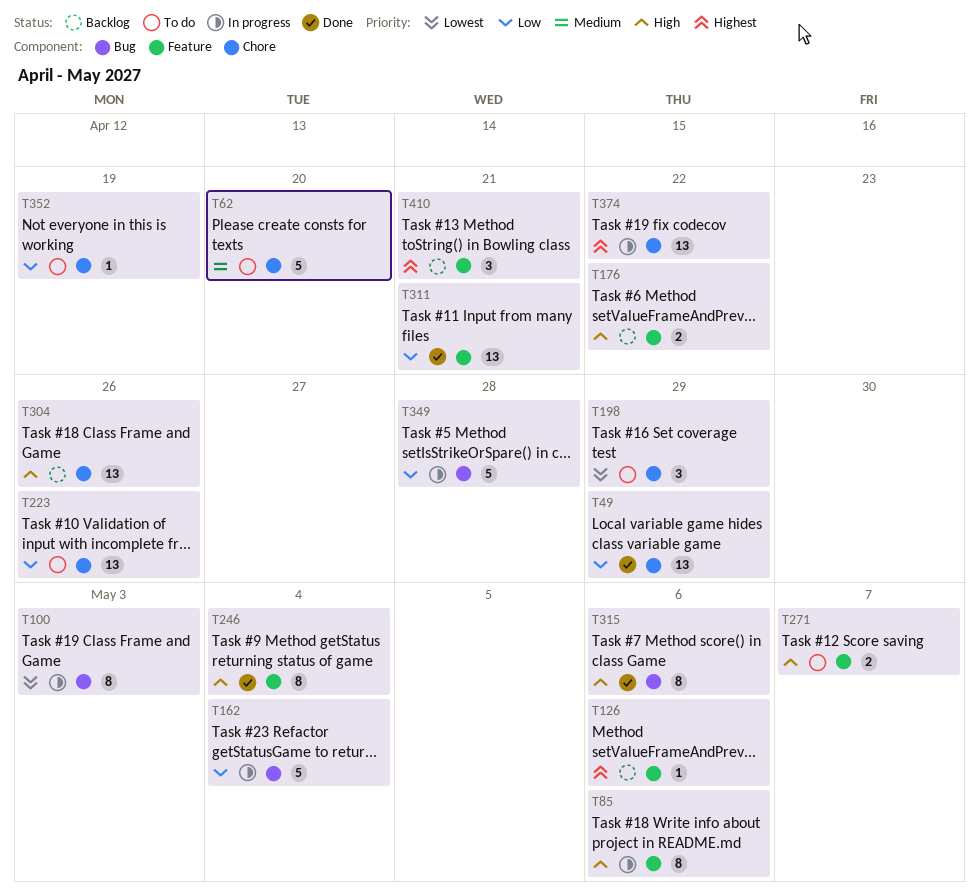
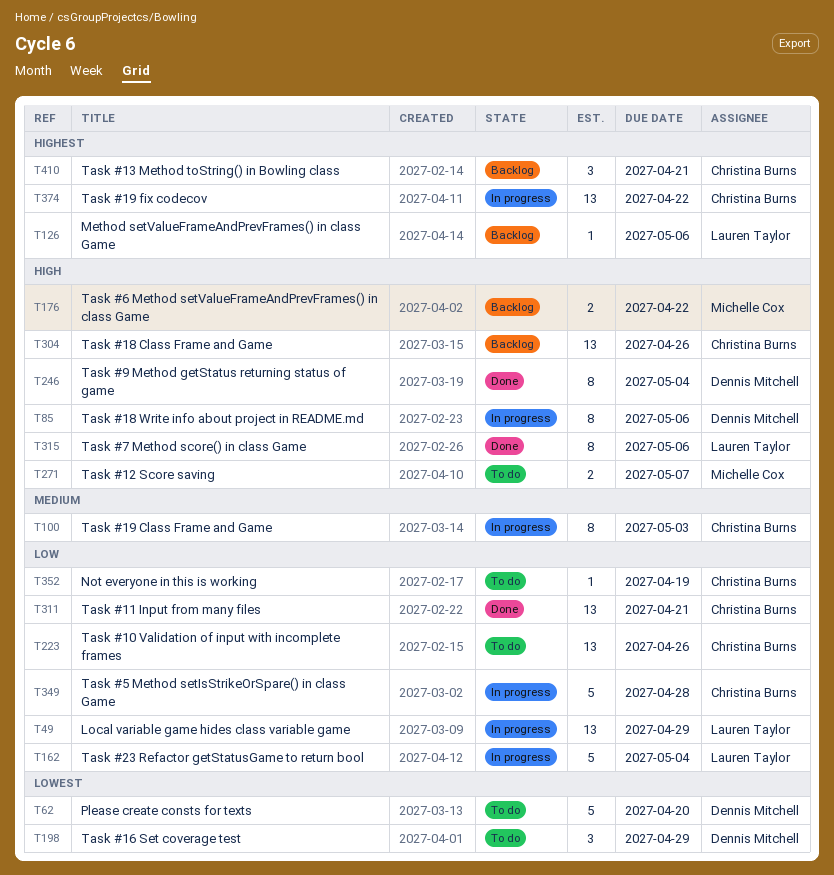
T49, status: Done -> In progress
T62, priority: Medium -> Lowest
T100, priority: Lowest -> Medium

